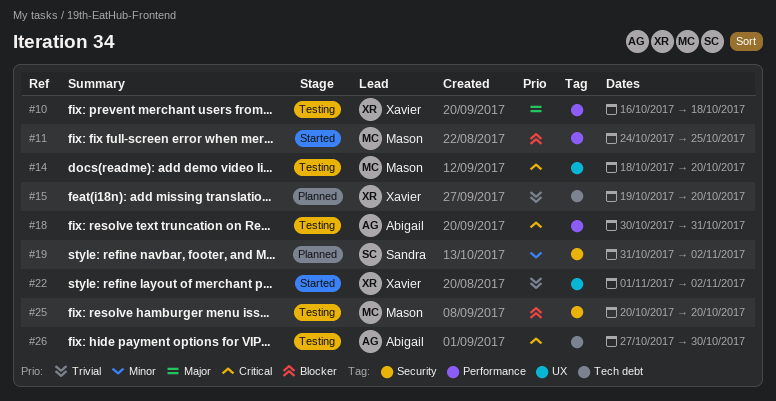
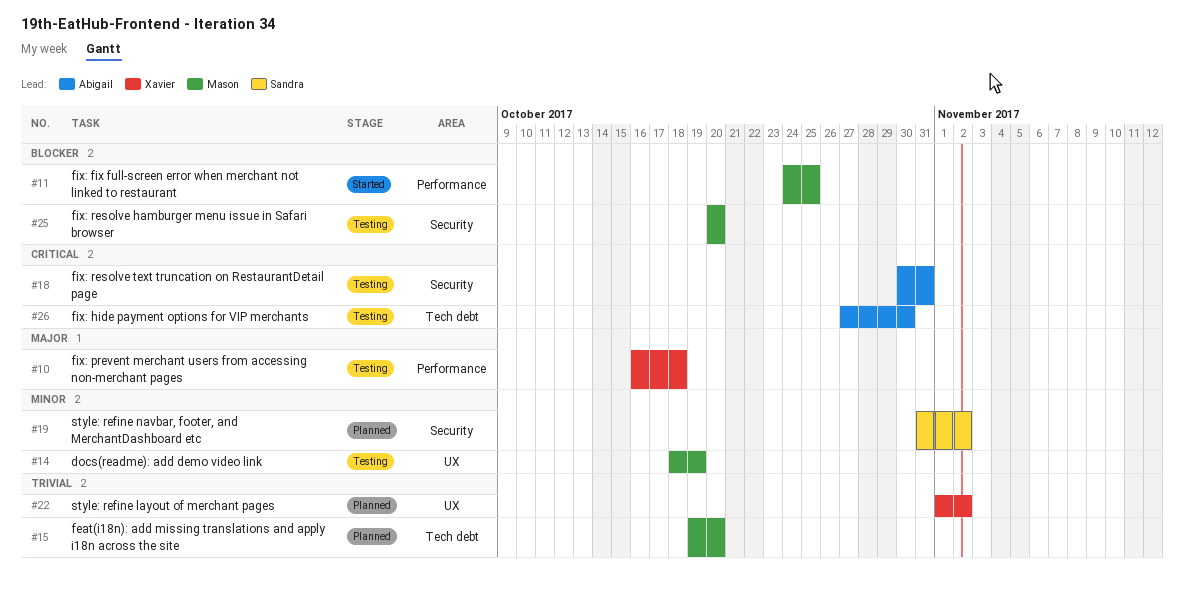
#14, priority: Critical -> Minor
#14, due: Oct 20 -> Oct 19
#15, owner: Xavier -> Mason
#18, label: Performance -> Security
#22, status: Started -> Planned

